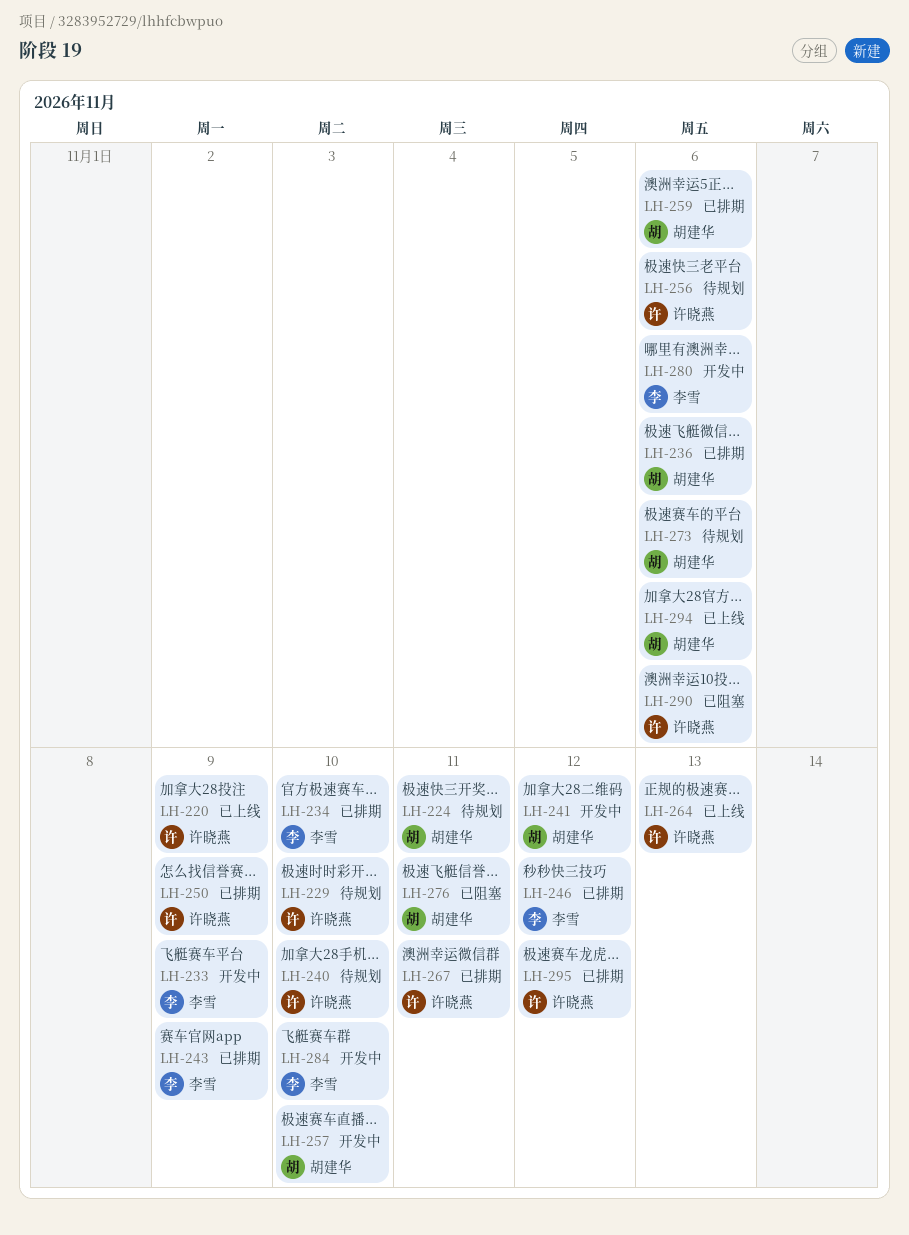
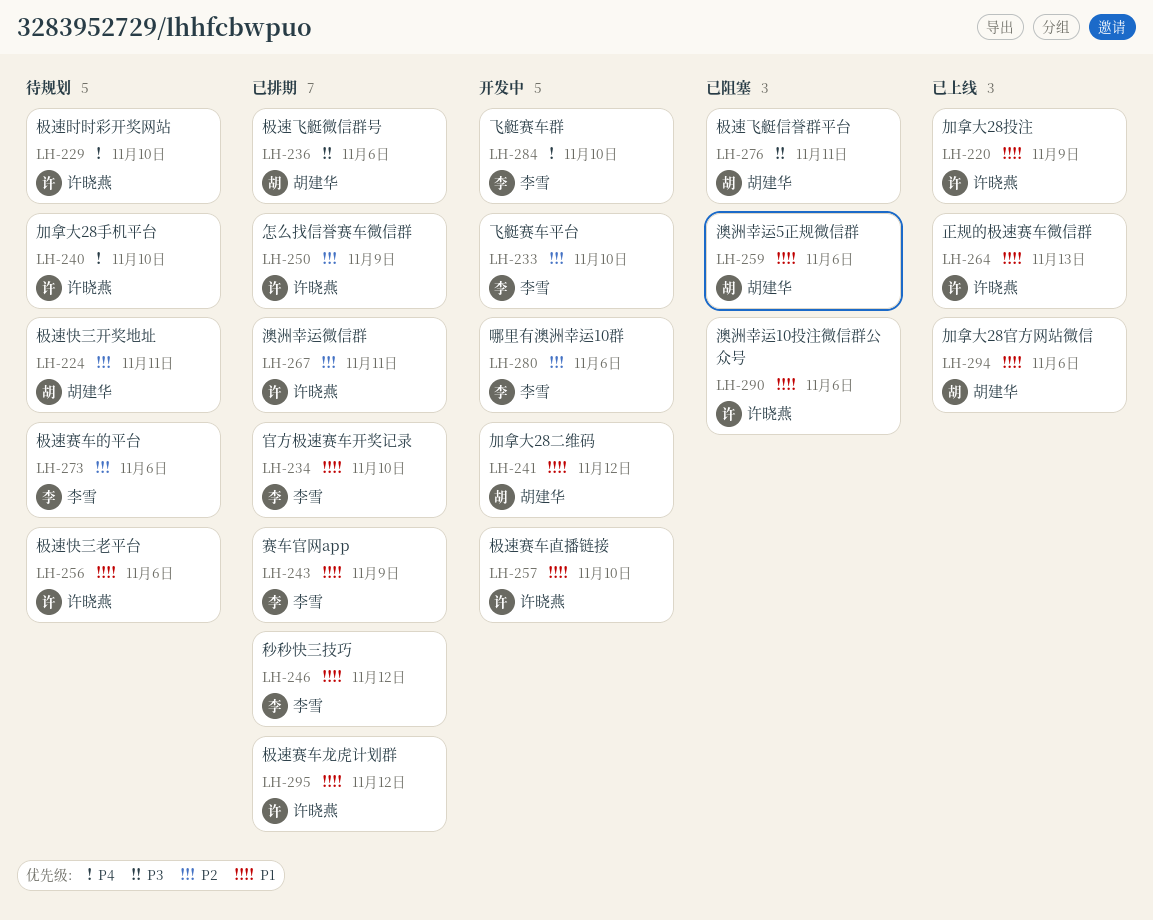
LH-233, due: Nov 9 -> Nov 10
LH-257, owner: 胡建华 -> 许晓燕
LH-259, status: 已排期 -> 已阻塞
LH-273, owner: 胡建华 -> 李雪

